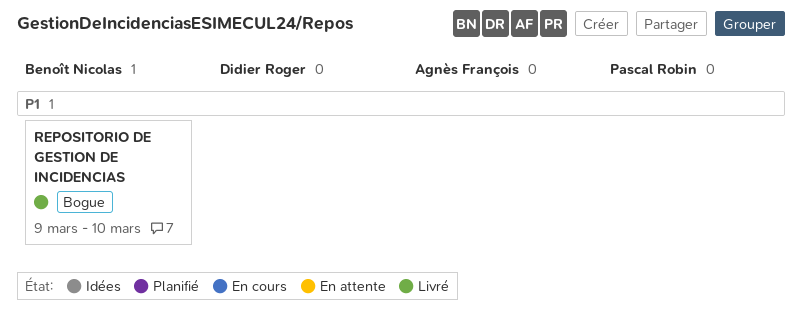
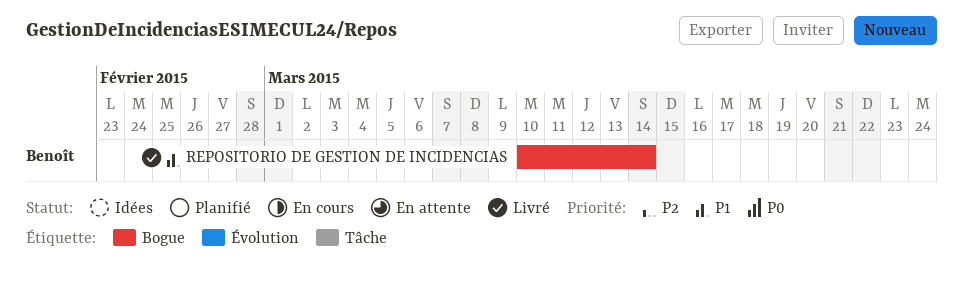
REPOSITORIO DE GESTION DE INCIDENCIAS, start: Mar 9 -> Mar 10
REPOSITORIO DE GESTION DE INCIDENCIAS, due: Mar 10 -> Mar 14

